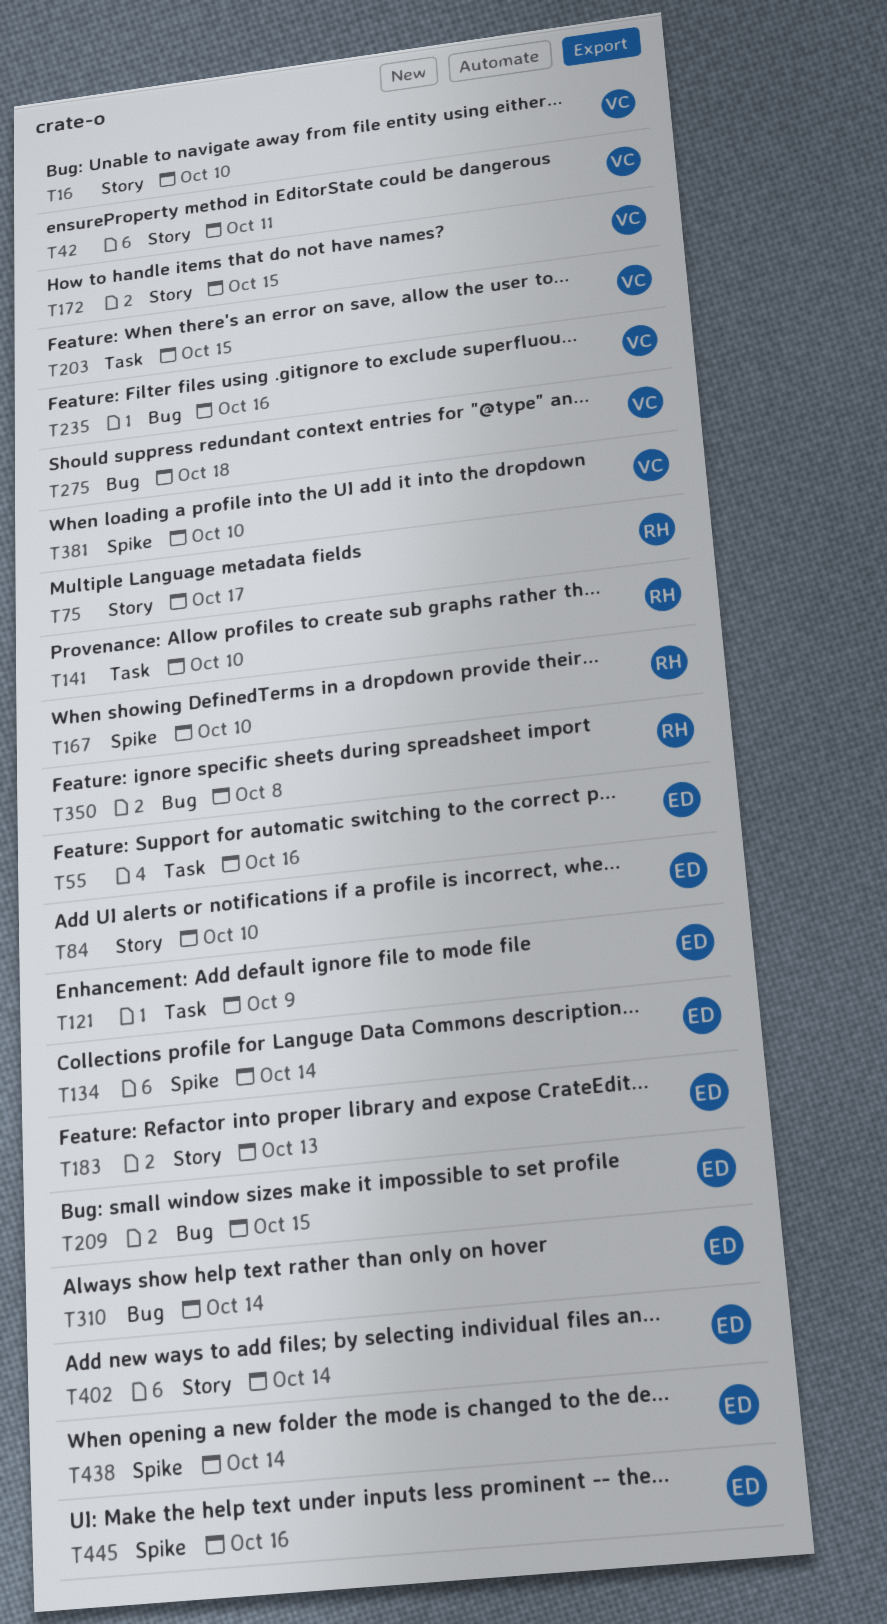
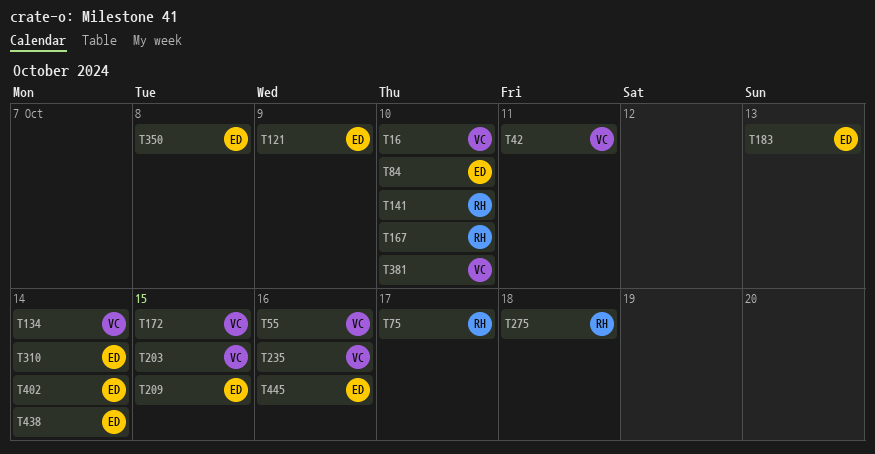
T55, owner: ED -> VC
T134, owner: ED -> VC
T275, owner: VC -> RH
T350, owner: RH -> ED

